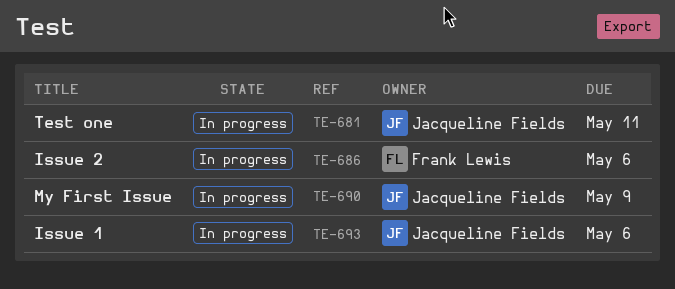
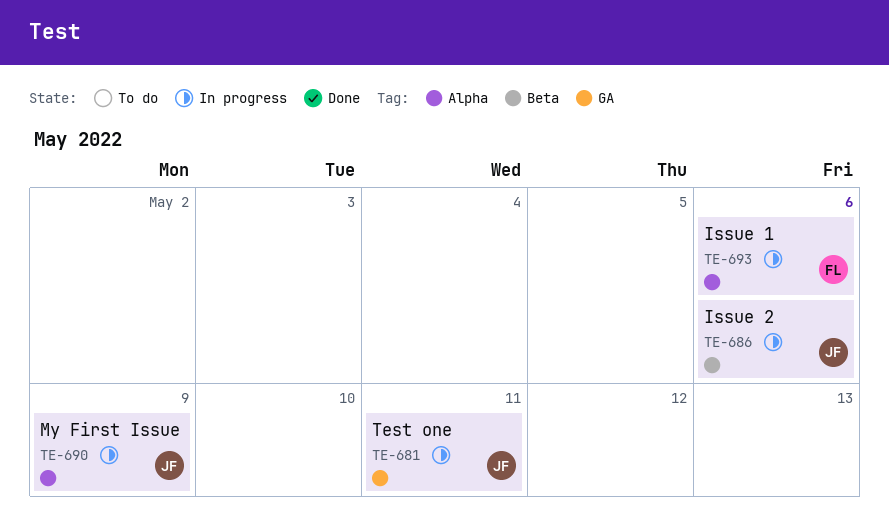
TE-686, owner: Frank Lewis -> Jacqueline Fields
TE-693, owner: Jacqueline Fields -> Frank Lewis

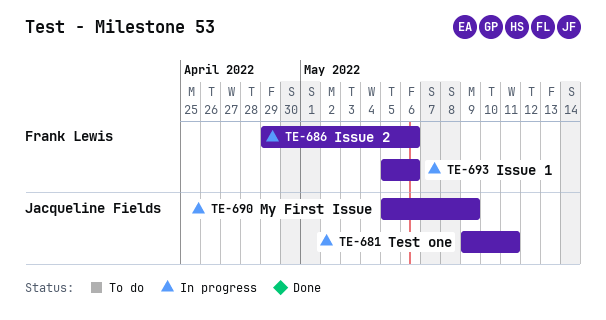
TE-686, owner: Jacqueline Fields -> Frank Lewis

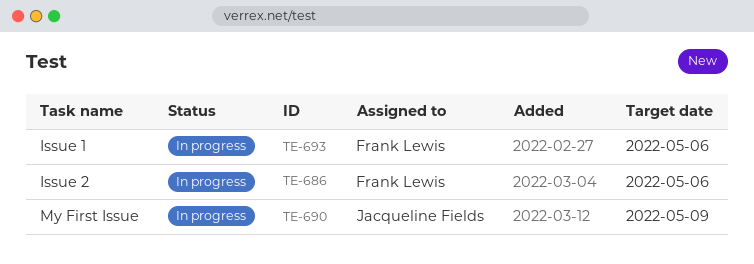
TE-681: present -> none

